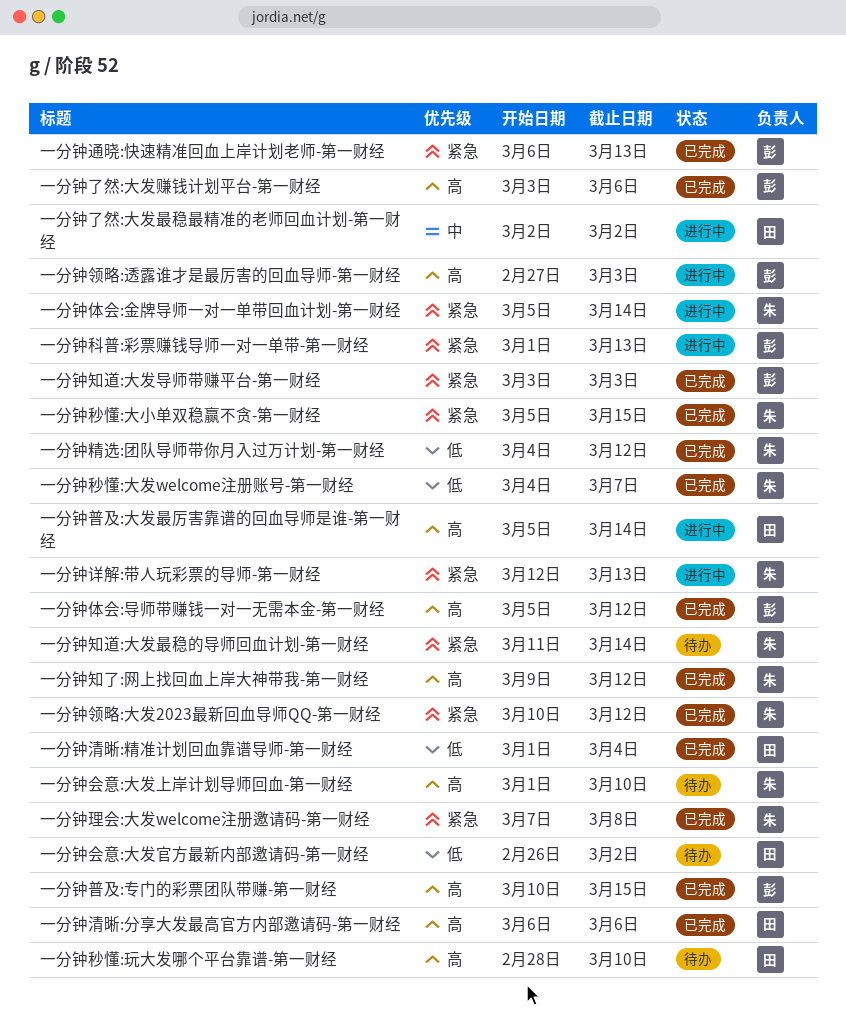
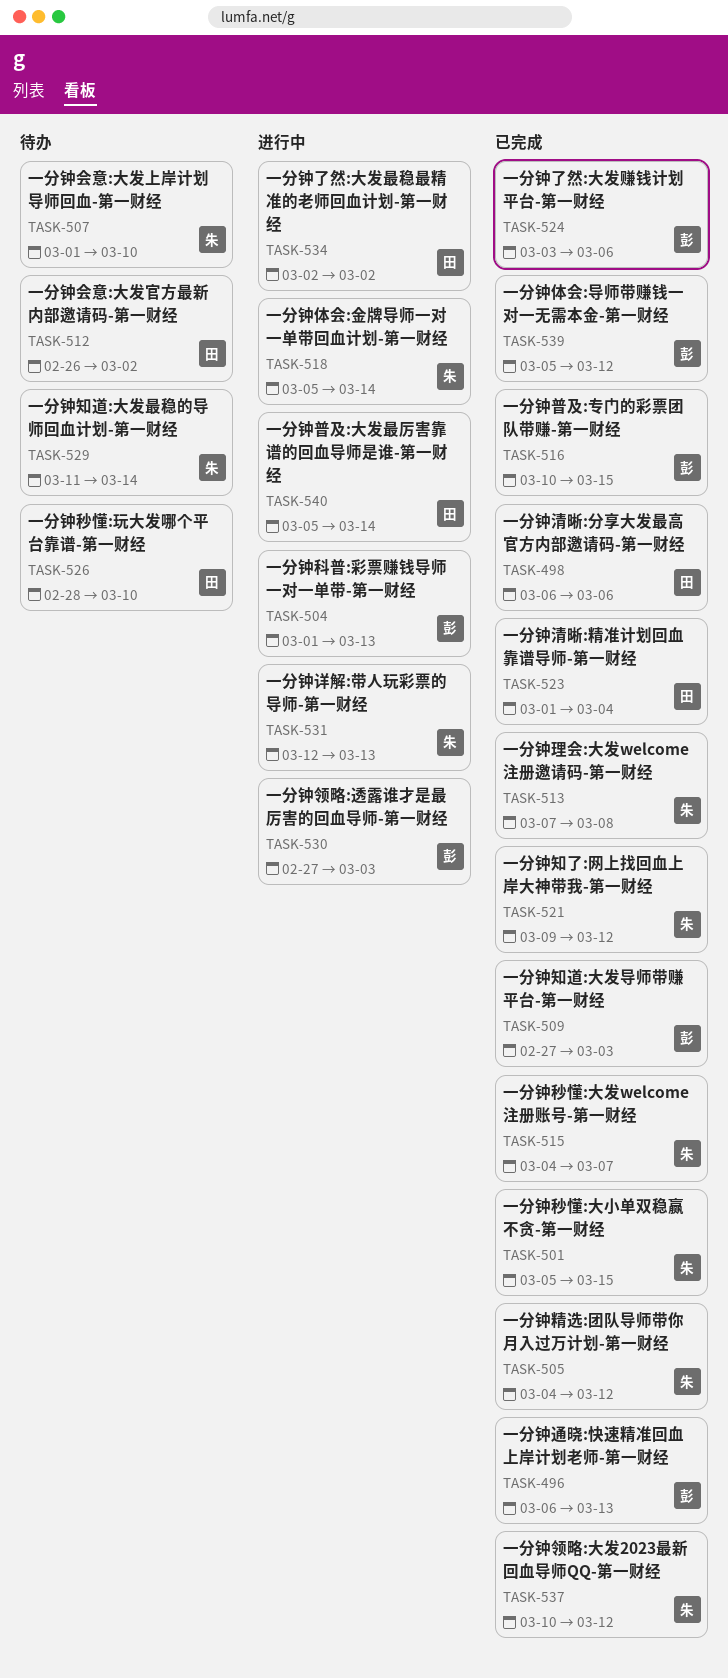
一分钟知道:大发导师带赚平台-第一财经, start: Mar 3 -> Feb 27

